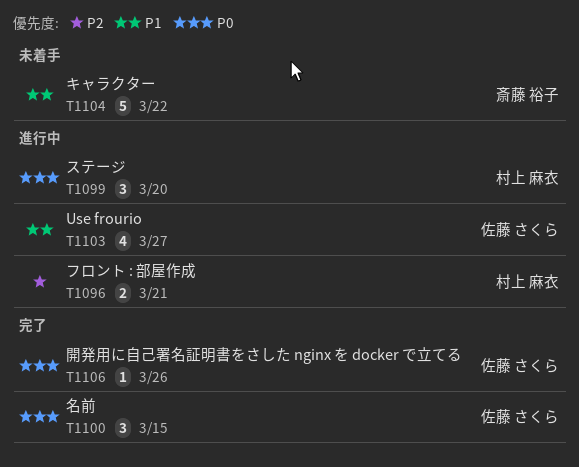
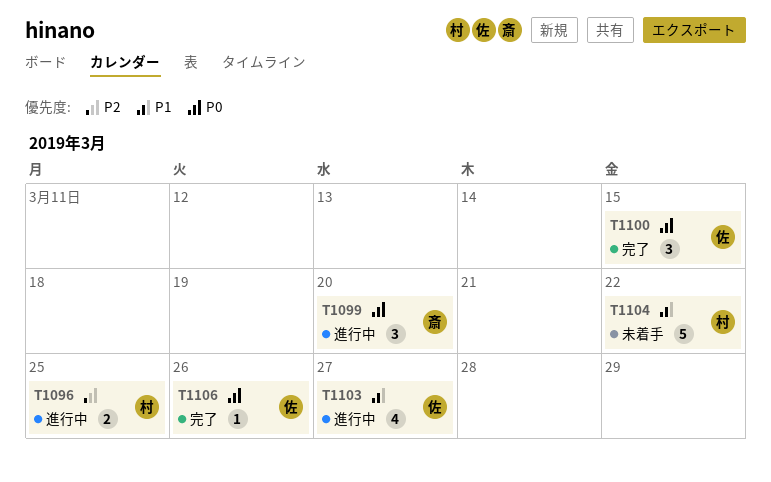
T1096, due: Mar 21 -> Mar 25
T1099, owner: 村上 麻衣 -> 斎藤 裕子
T1104, owner: 斎藤 裕子 -> 村上 麻衣

